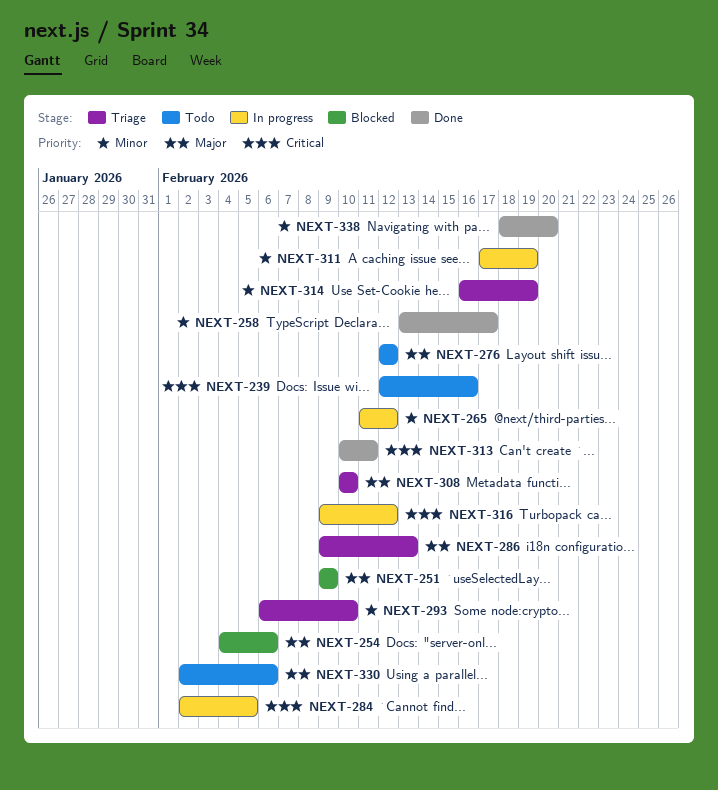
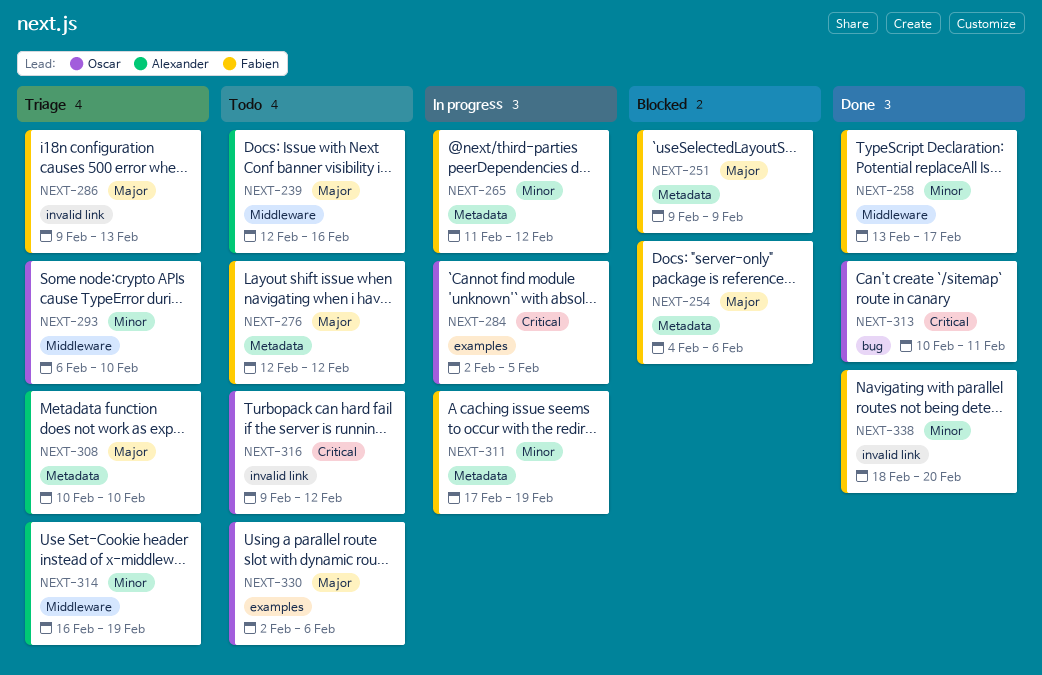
NEXT-239, priority: Critical -> Major
NEXT-316, status: In progress -> Todo

